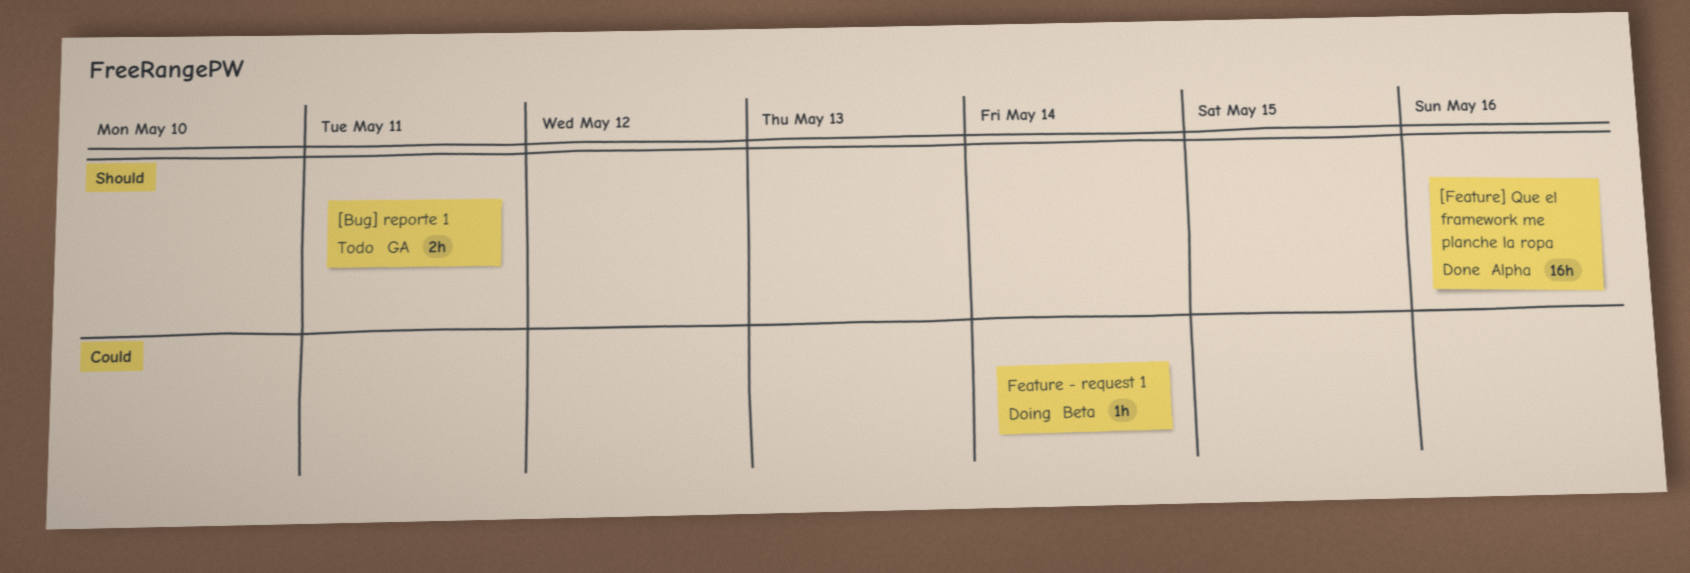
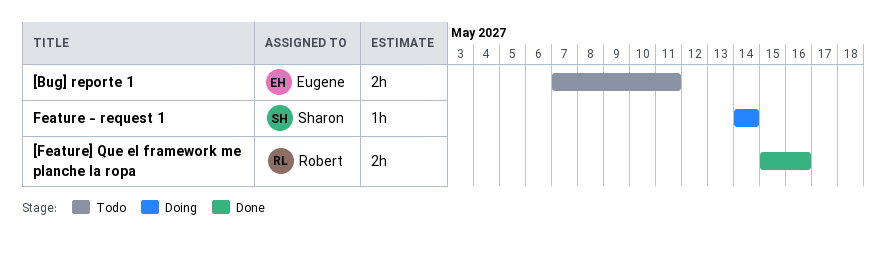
[Feature] Que el framework me planche la ropa, estimate: 16h -> 2h

